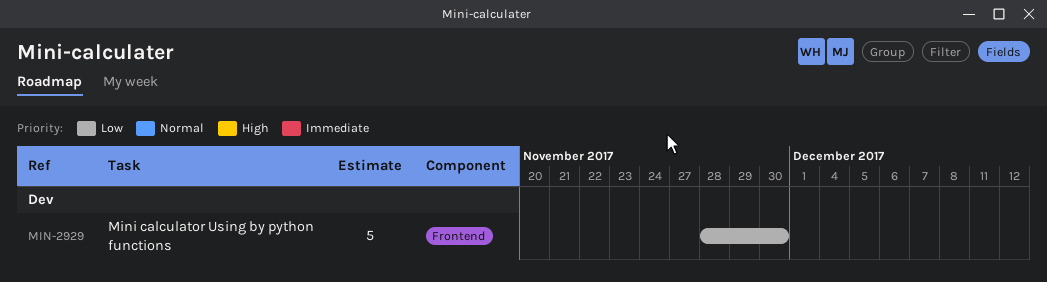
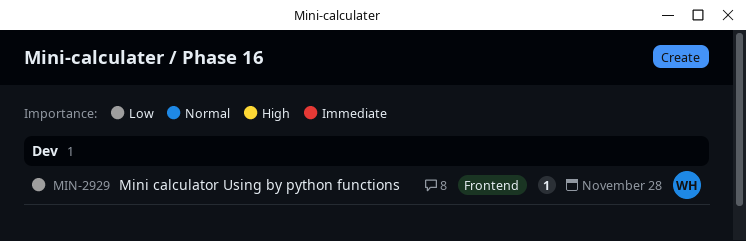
MIN-2929, estimate: 5 -> 1
MIN-2929, due: Nov 30 -> Nov 28

